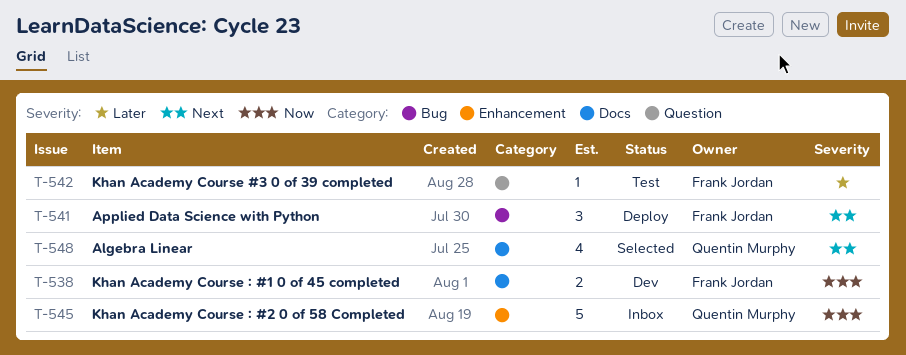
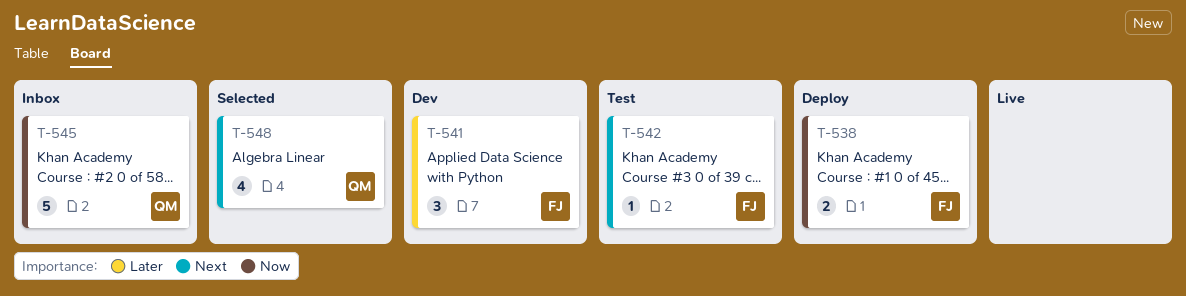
T-538, status: Dev -> Deploy
T-541, status: Deploy -> Dev
T-541, priority: Next -> Later
T-542, priority: Later -> Next

